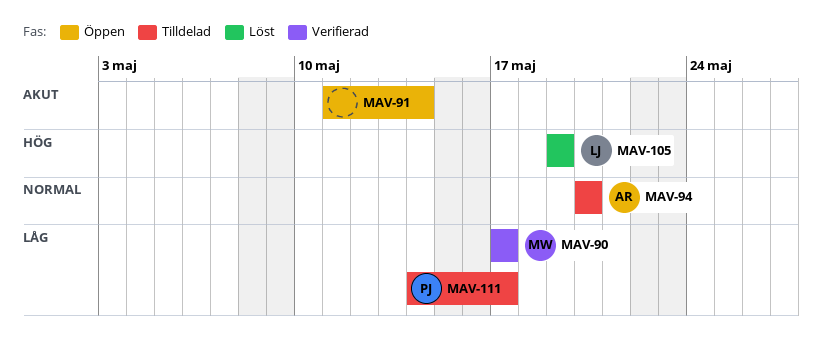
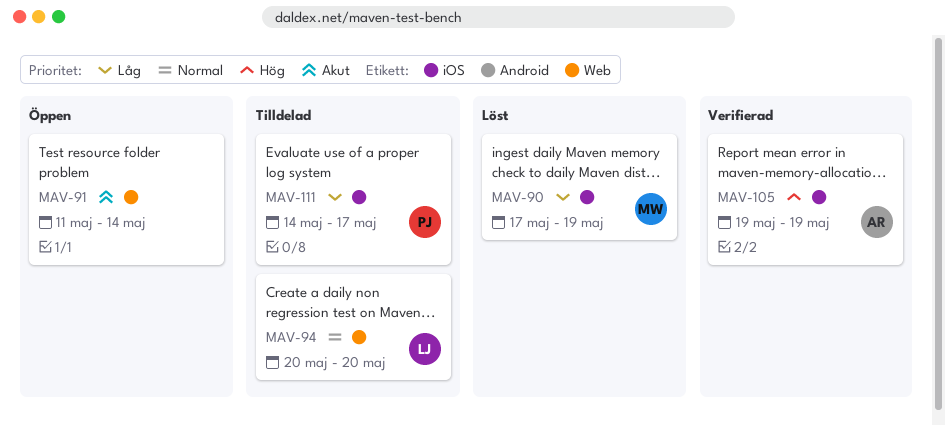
MAV-90, status: Verifierad -> Löst
MAV-90, due: May 17 -> May 19
MAV-94, owner: AR -> LJ
MAV-105, status: Löst -> Verifierad
MAV-105, owner: LJ -> AR

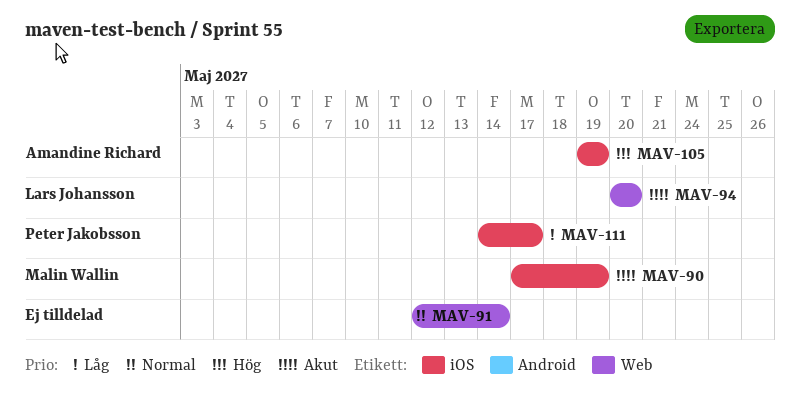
MAV-90, priority: Låg -> Akut
MAV-91, priority: Akut -> Normal
MAV-91, start: May 11 -> May 12
MAV-94, priority: Normal -> Akut

